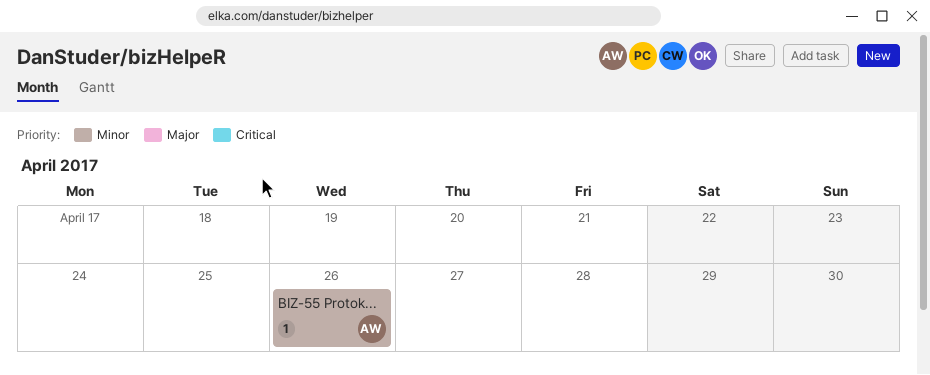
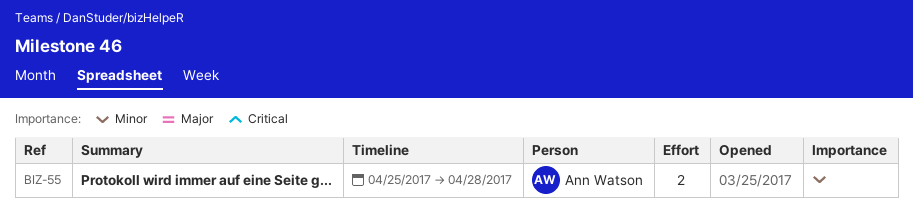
BIZ-55, estimate: 1 -> 2
BIZ-55, due: Apr 26 -> Apr 28

